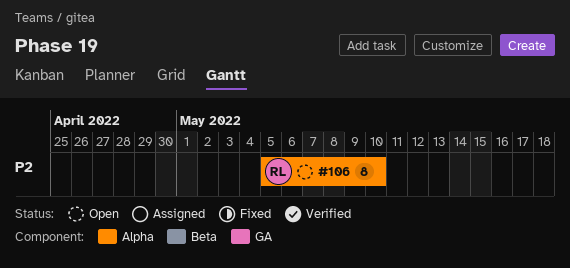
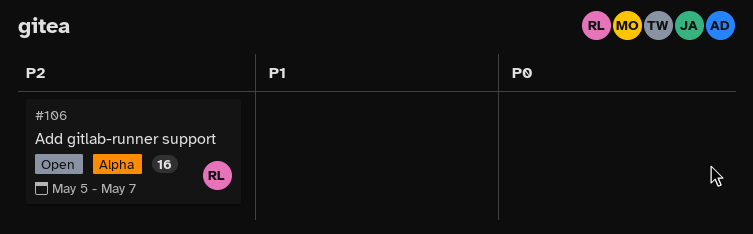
#106, estimate: 8 -> 16
#106, due: May 10 -> May 7

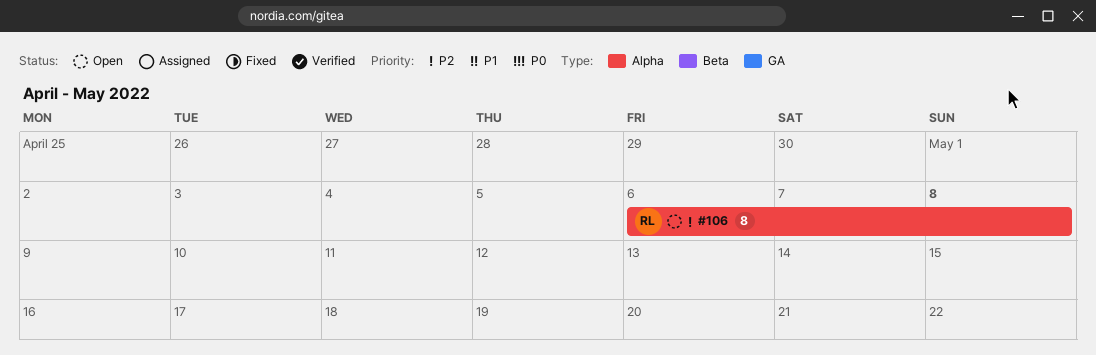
#106, estimate: 16 -> 8
#106, start: May 5 -> May 6
#106, due: May 7 -> May 8

